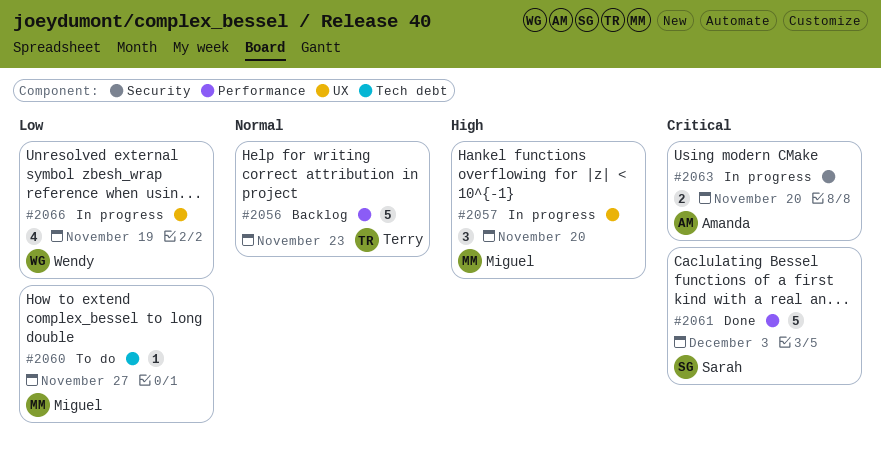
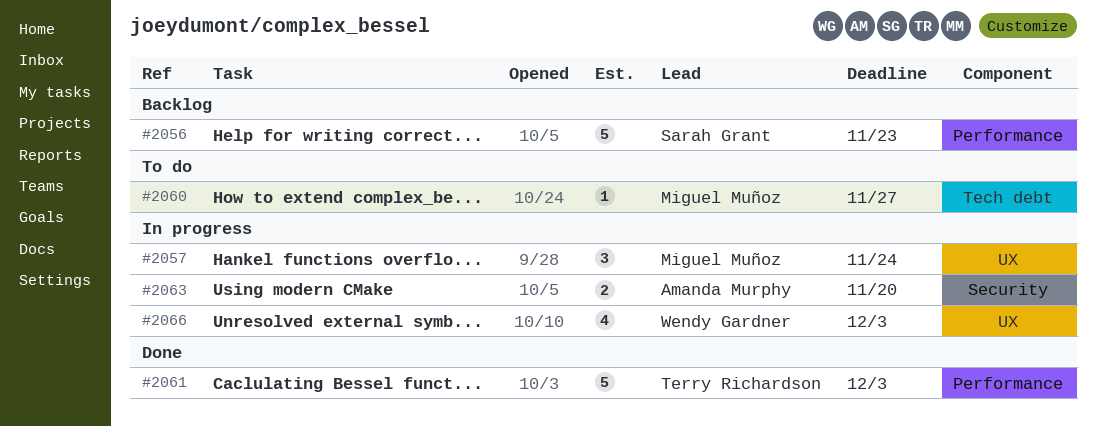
#2056, owner: Terry Richardson -> Sarah Grant
#2057, due: Nov 20 -> Nov 24
#2061, owner: Sarah Grant -> Terry Richardson
#2066, due: Nov 19 -> Dec 3

